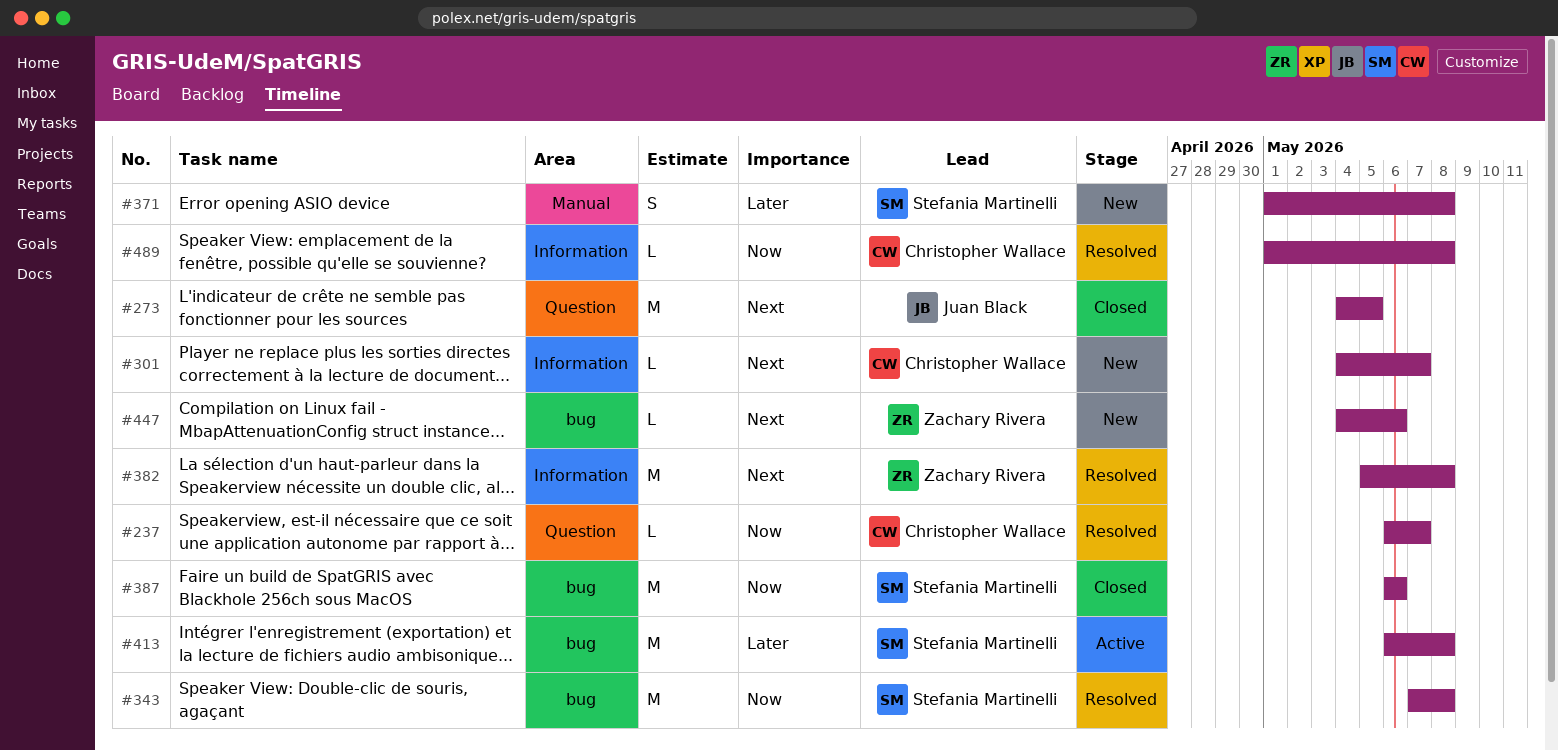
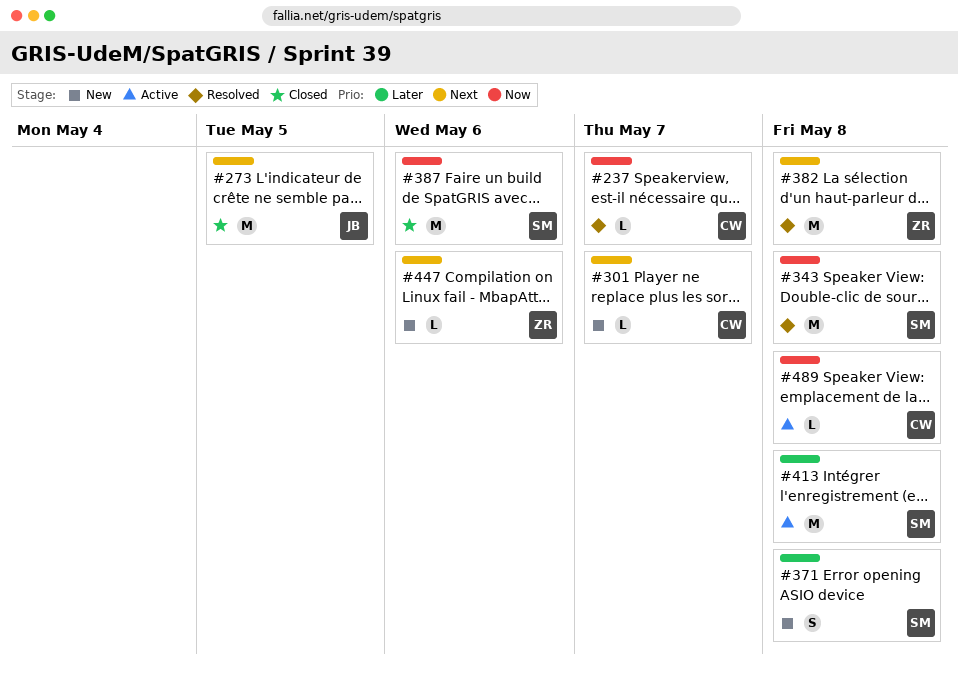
#489, status: Resolved -> Active

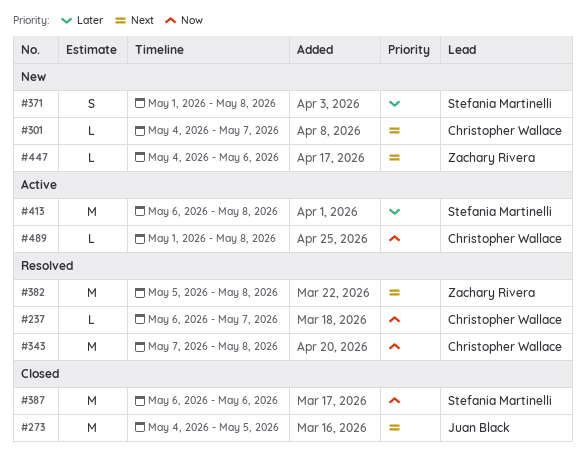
#343, owner: Stefania Martinelli -> Christopher Wallace

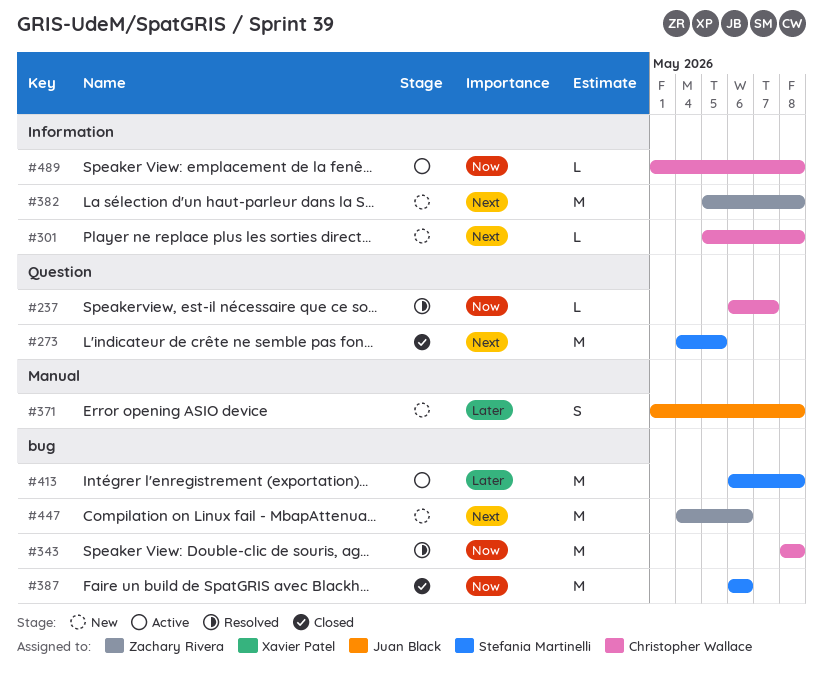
#273, owner: Juan Black -> Stefania Martinelli
#301, start: May 4 -> May 5
#301, due: May 7 -> May 8
#343, start: May 7 -> May 8
#371, owner: Stefania Martinelli -> Juan Black
#382, status: Resolved -> New
#447, estimate: L -> M

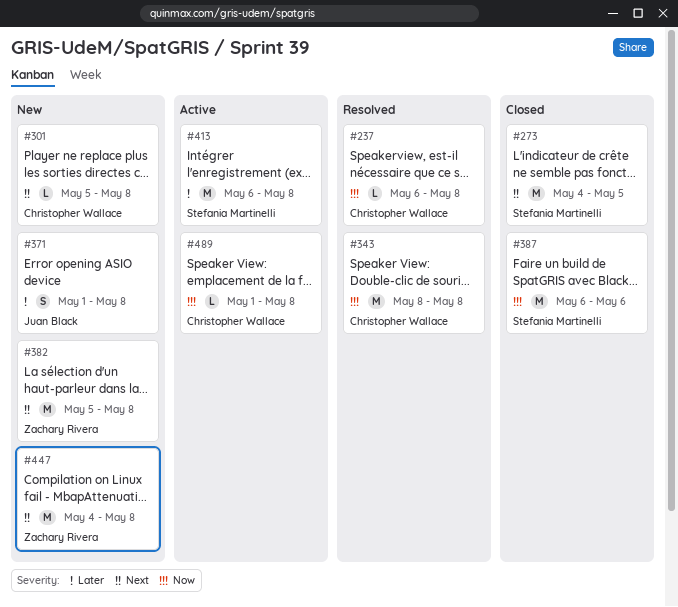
#237, due: May 7 -> May 8
#447, due: May 6 -> May 8

